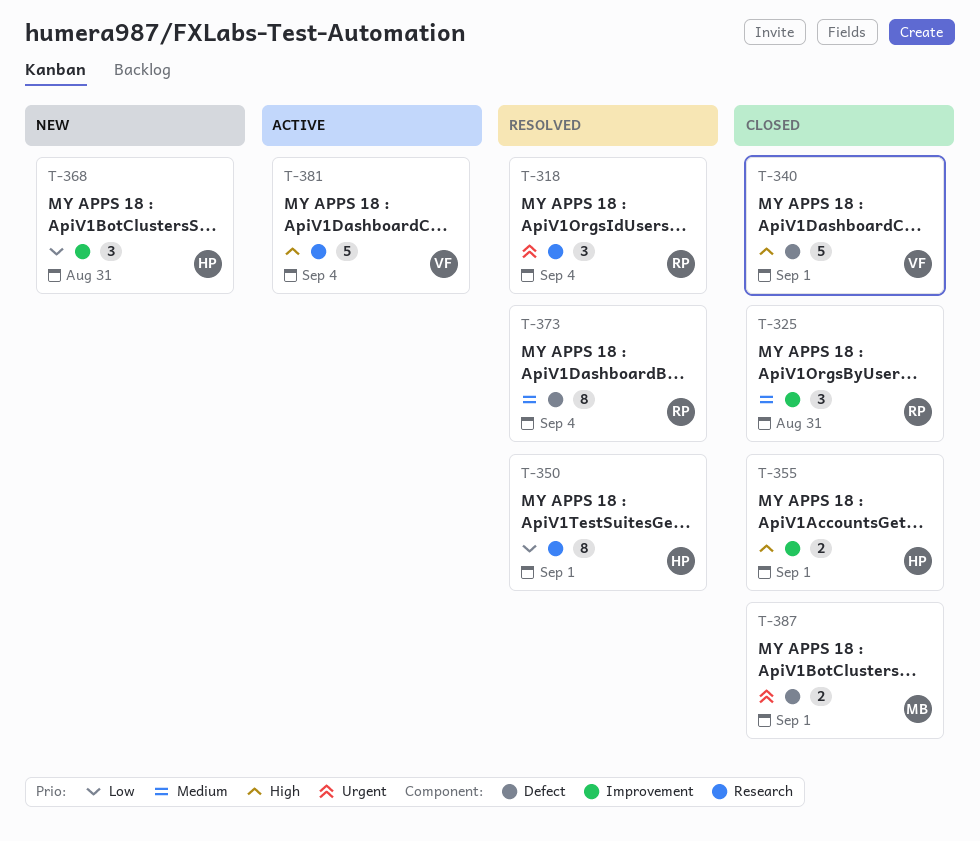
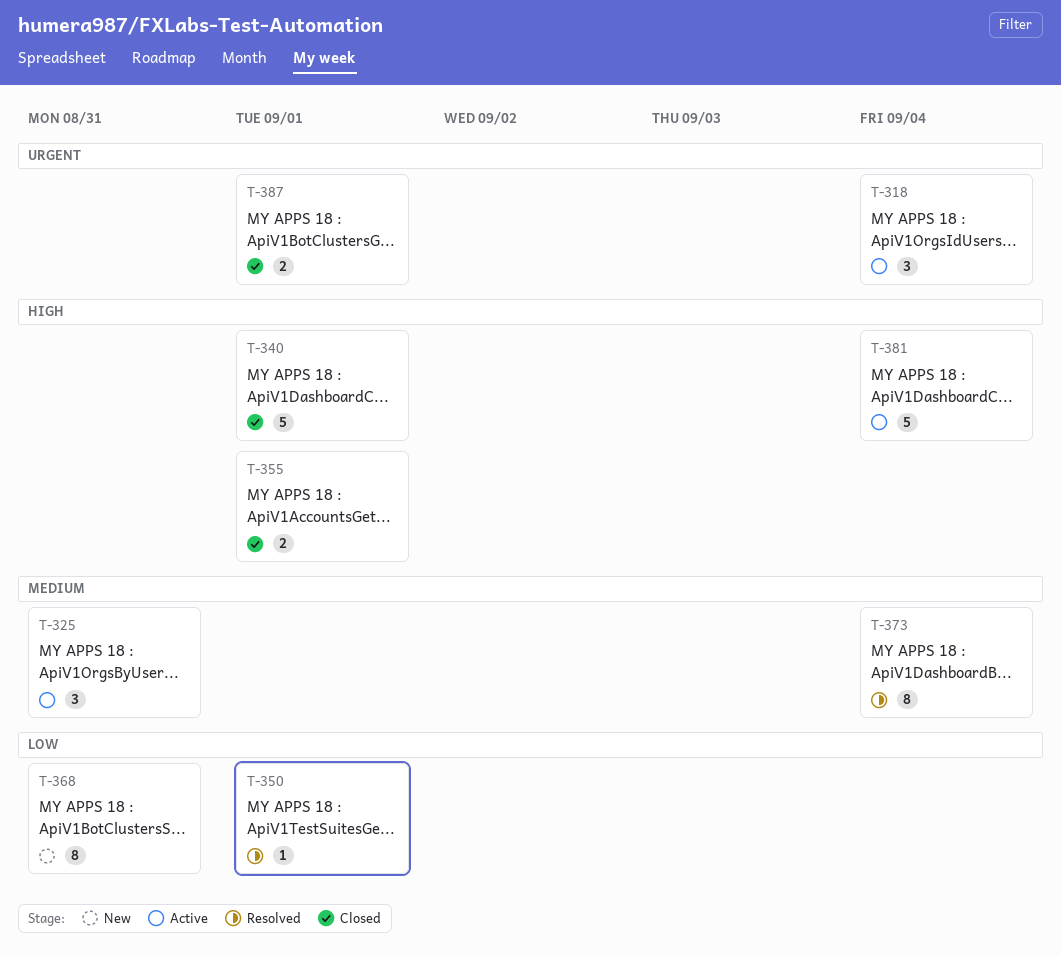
T-318, status: Resolved -> Active
T-325, status: Closed -> Active
T-350, estimate: 8 -> 1
T-368, estimate: 3 -> 8

